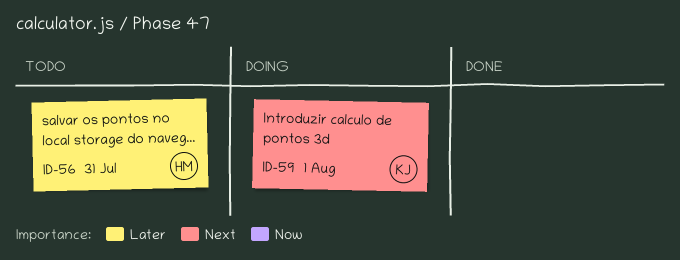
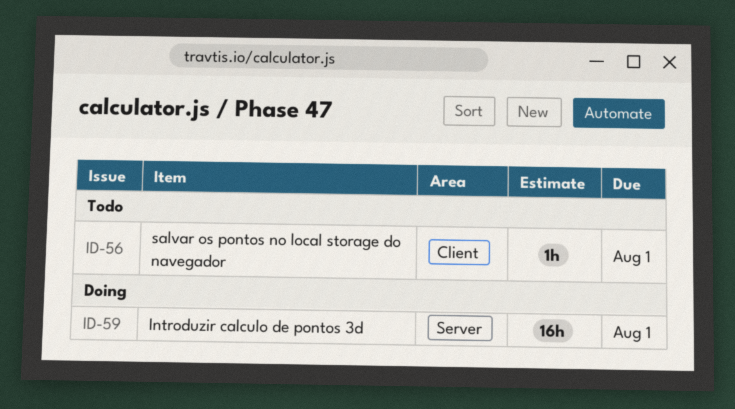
ID-56, due: Jul 31 -> Aug 1

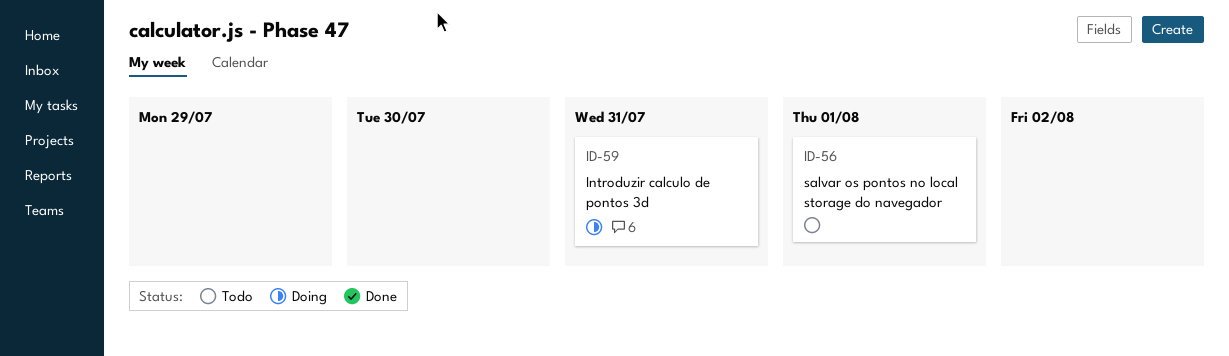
ID-59, due: Aug 1 -> Jul 31

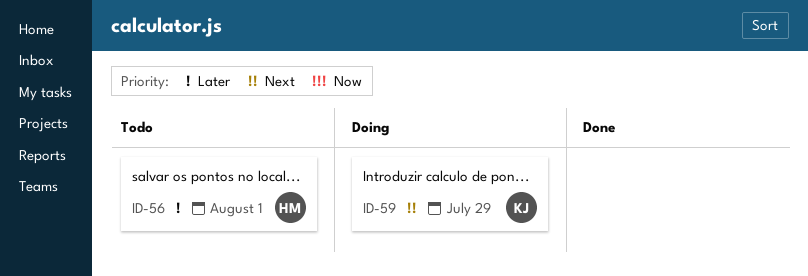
ID-59, due: Jul 31 -> Jul 29

